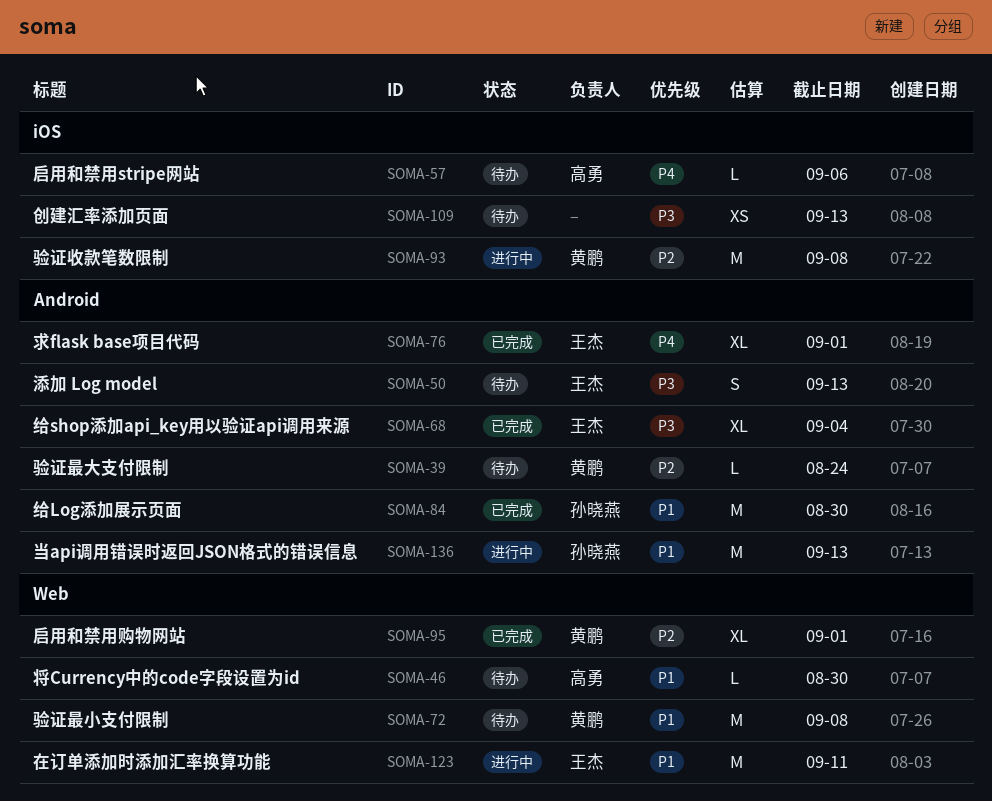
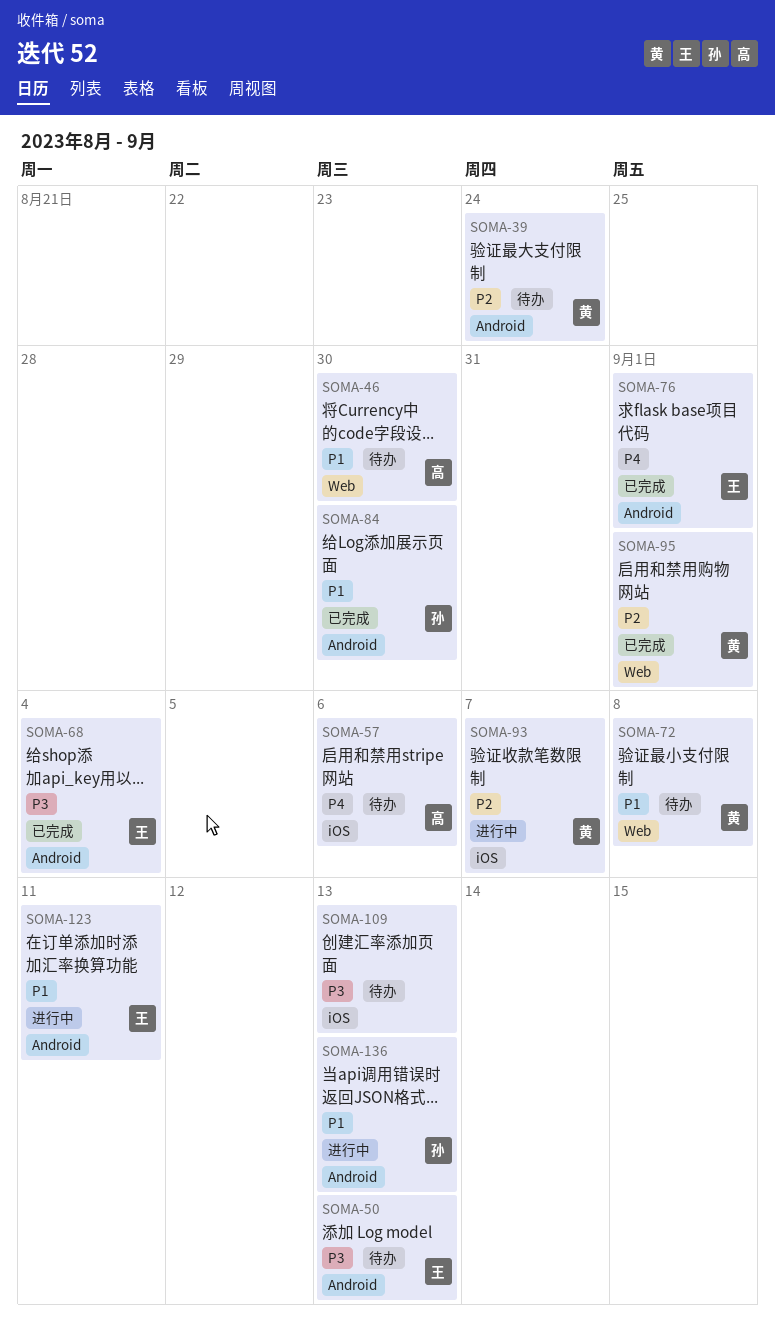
SOMA-93, due: Sep 8 -> Sep 7
SOMA-123, label: Web -> Android

